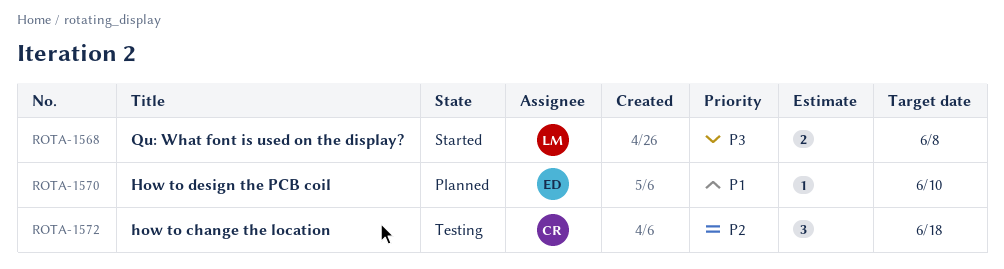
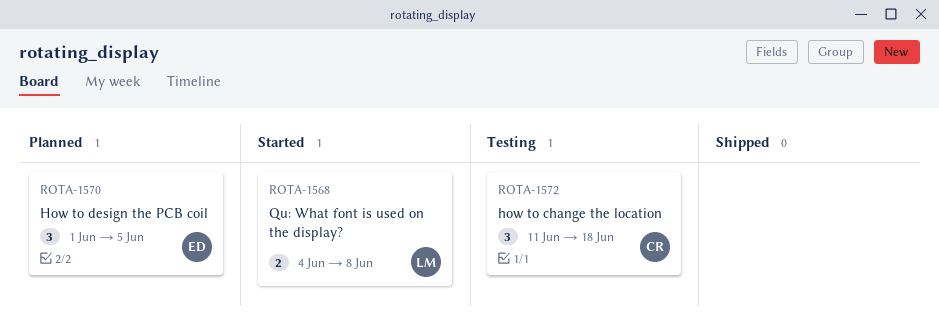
ROTA-1570, estimate: 1 -> 3
ROTA-1570, due: Jun 10 -> Jun 5

